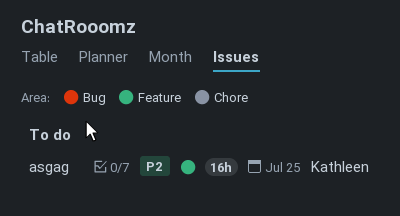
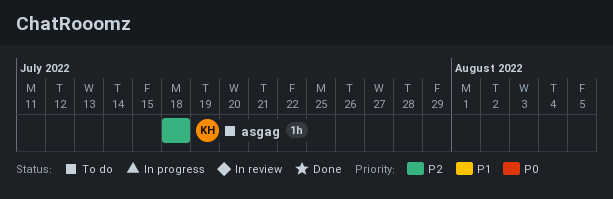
asgag, estimate: 16h -> 1h
asgag, due: Jul 25 -> Jul 18

